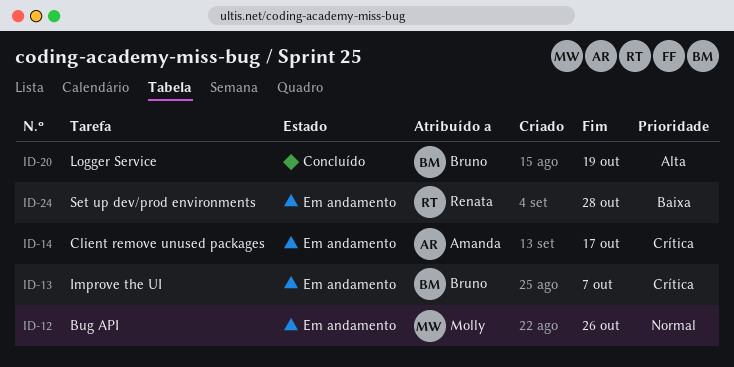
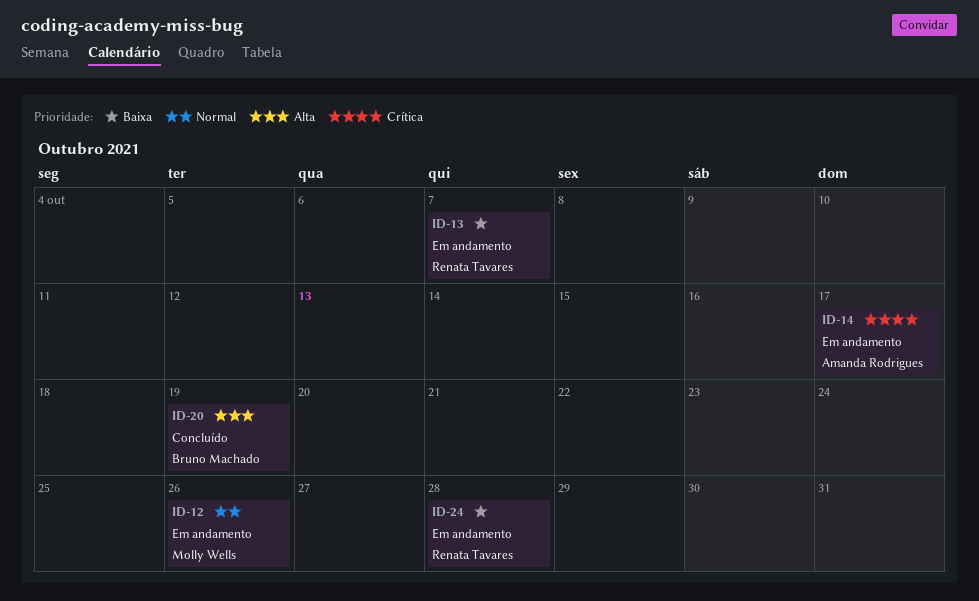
ID-13, owner: Bruno Machado -> Renata Tavares
ID-13, priority: Crítica -> Baixa

